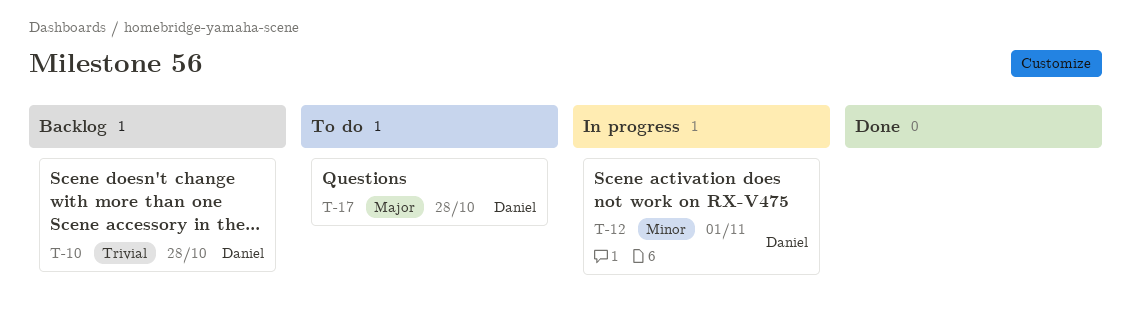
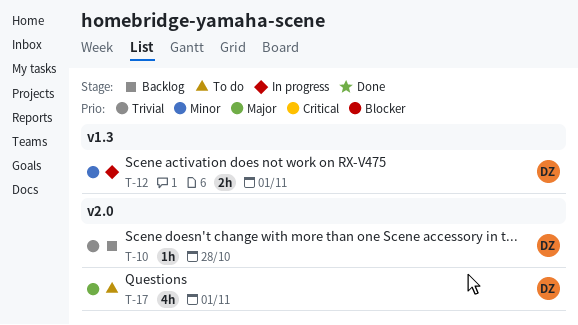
T-17, due: Oct 28 -> Nov 1

